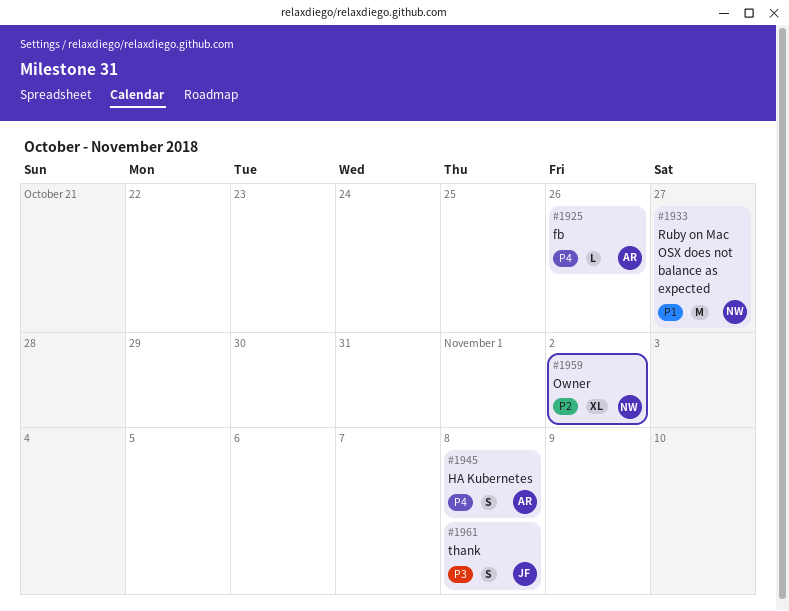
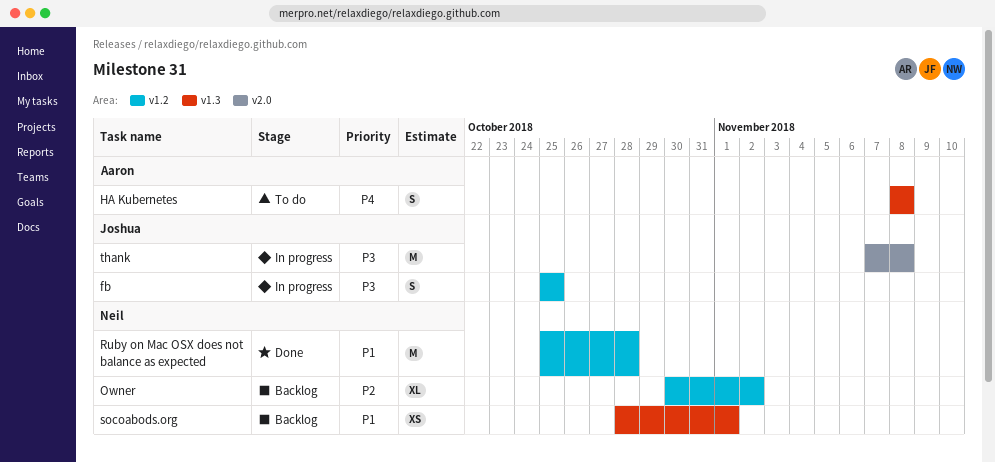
fb, owner: Aaron -> Joshua
fb, priority: P4 -> P3
fb, estimate: L -> S
fb, due: Oct 26 -> Oct 25
Ruby on Mac OSX does not balance as expected, due: Oct 27 -> Oct 28
socoabods.org: none -> present
thank, estimate: S -> M

